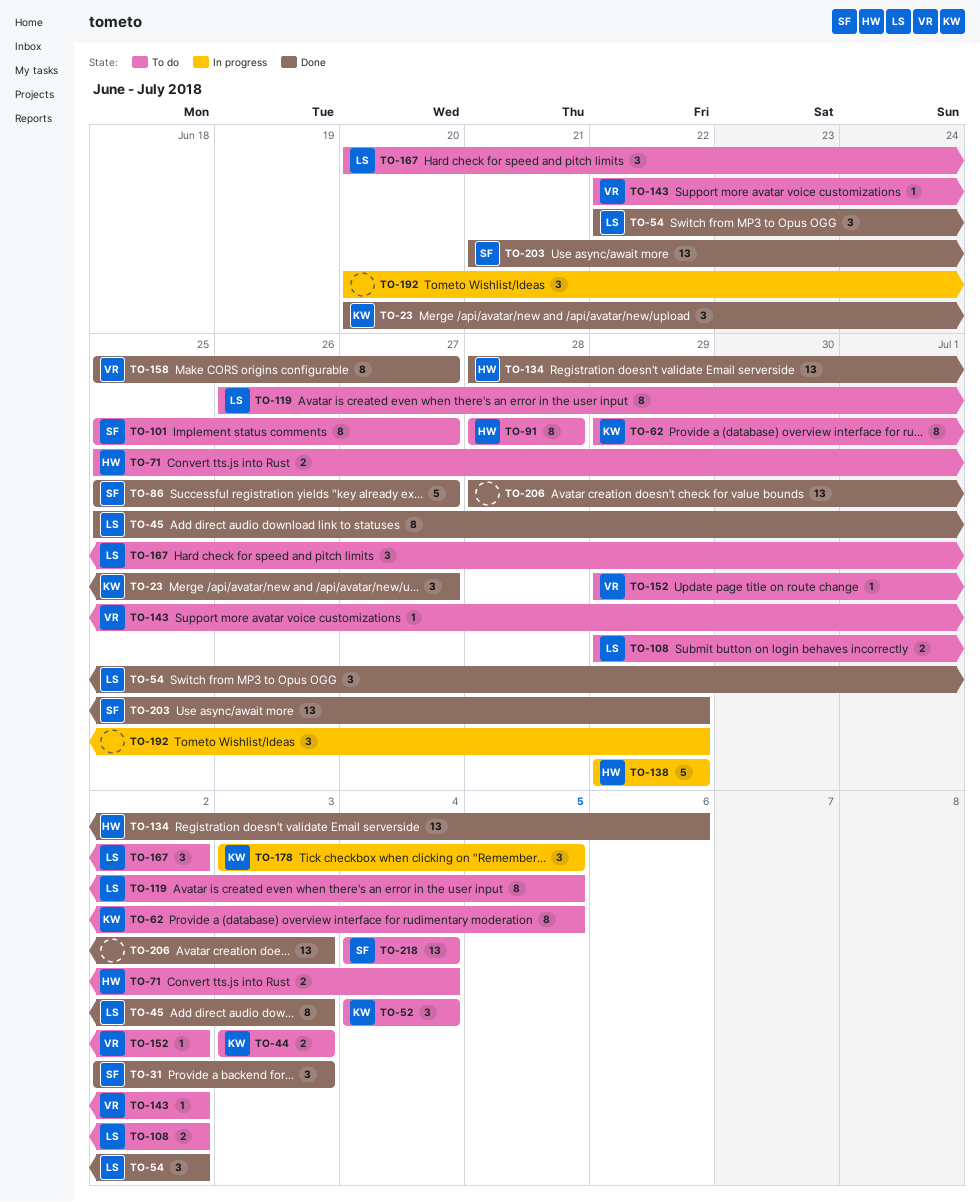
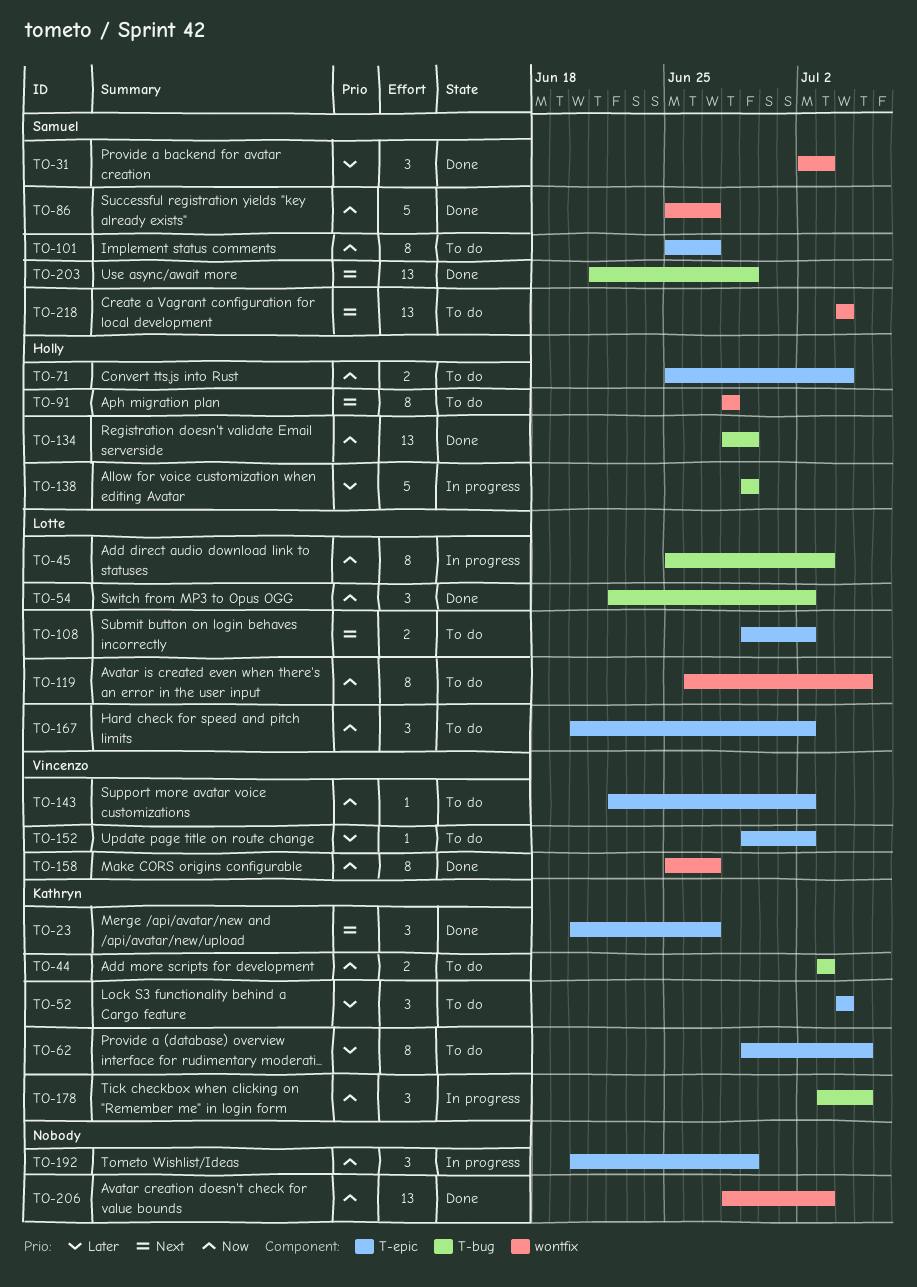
TO-45, status: Done -> In progress
TO-134, due: Jul 6 -> Jun 29

